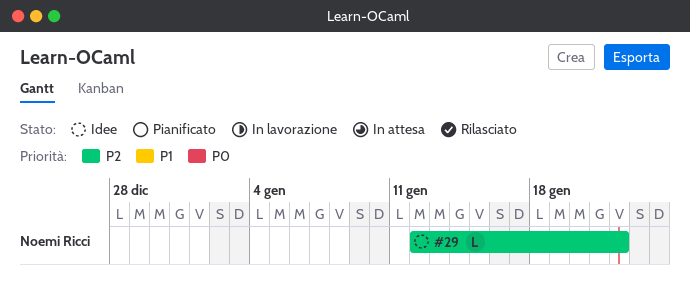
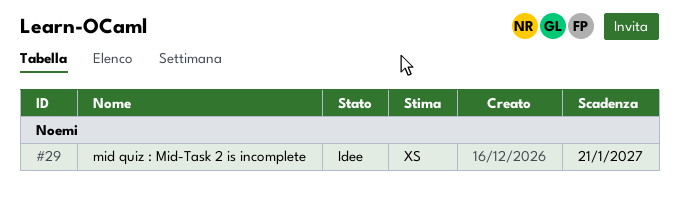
#29, estimate: L -> XS
#29, due: Jan 22 -> Jan 21

